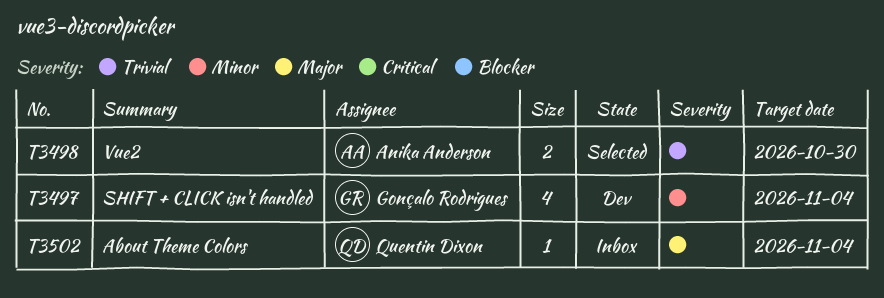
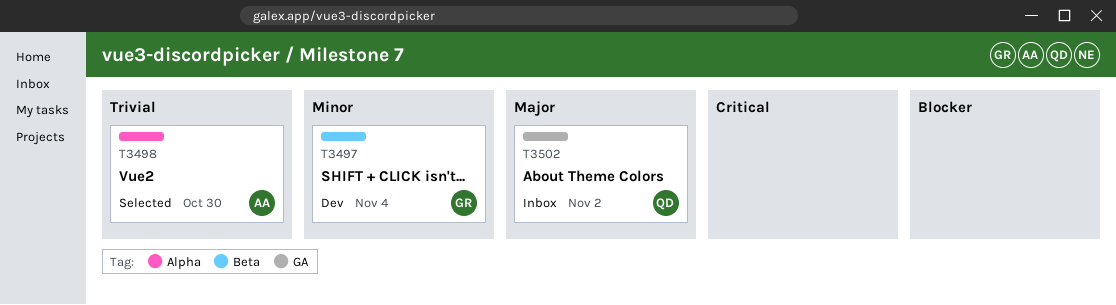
T3502, due: Nov 4 -> Nov 2

